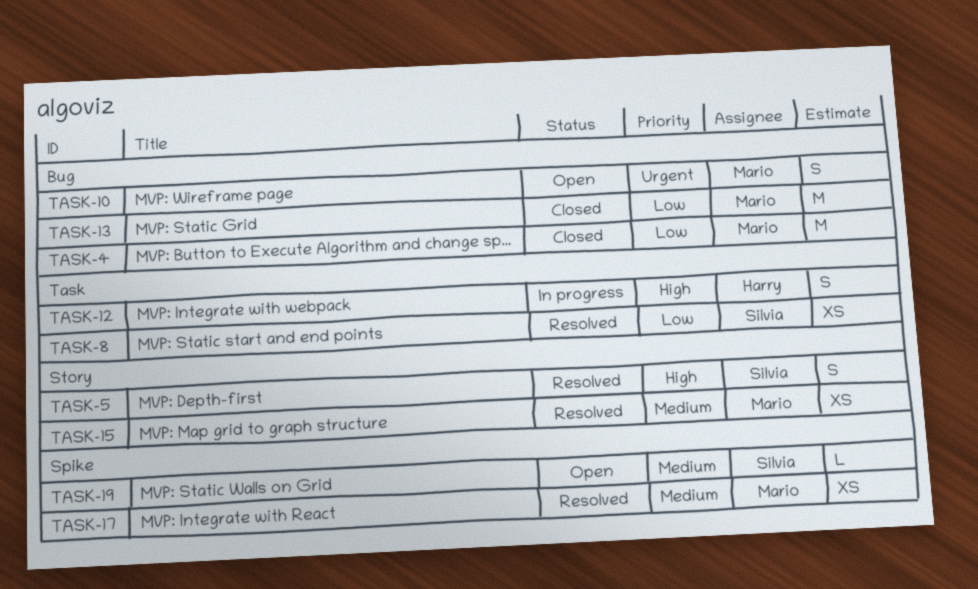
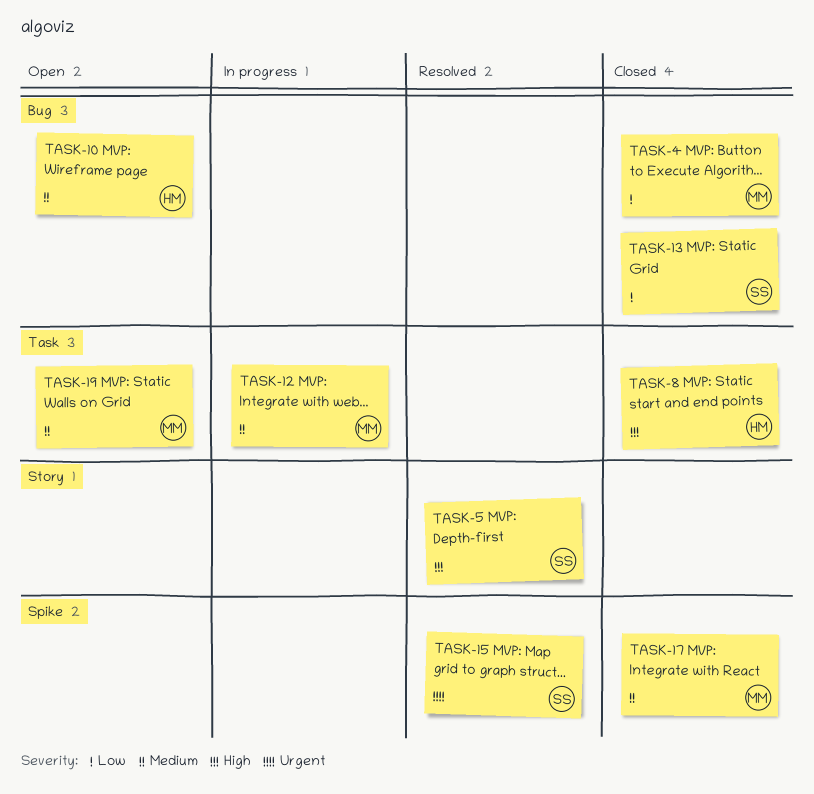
TASK-8, status: Resolved -> Closed
TASK-8, owner: Silvia -> Harry
TASK-8, priority: Low -> High
TASK-10, owner: Mario -> Harry
TASK-10, priority: Urgent -> Medium
TASK-12, owner: Harry -> Mario
TASK-12, priority: High -> Medium
TASK-13, owner: Mario -> Silvia
TASK-15, owner: Mario -> Silvia
TASK-15, priority: Medium -> Urgent
TASK-15, label: Story -> Spike
TASK-17, status: Resolved -> Closed
TASK-19, owner: Silvia -> Mario
TASK-19, label: Spike -> Task

